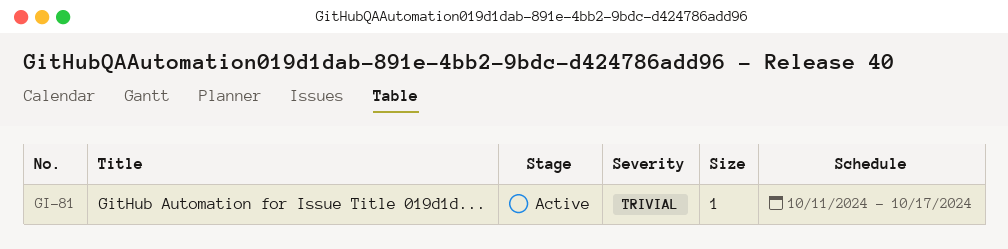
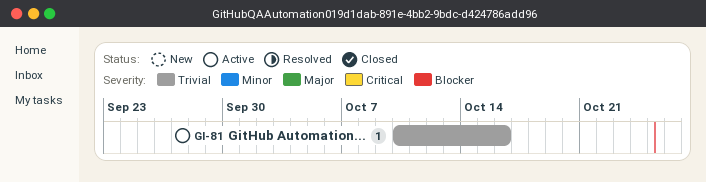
GI-81, start: Oct 11 -> Oct 10
GI-81, due: Oct 17 -> Oct 16

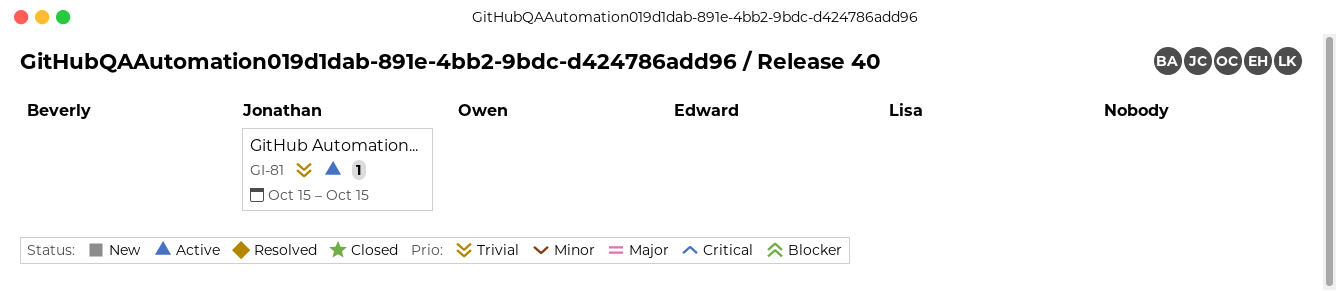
GI-81, start: Oct 10 -> Oct 15
GI-81, due: Oct 16 -> Oct 15

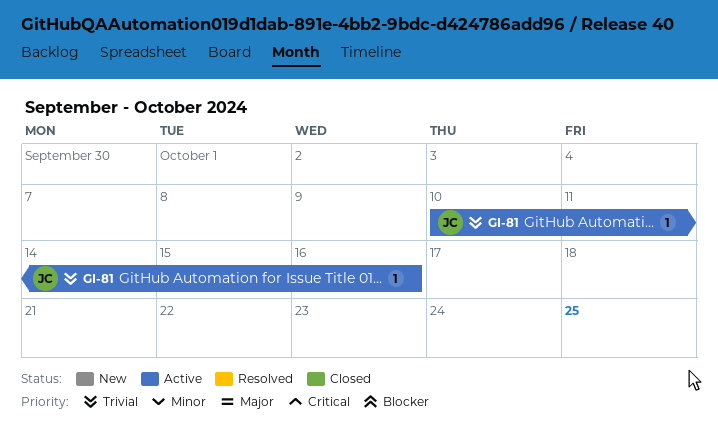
GI-81, start: Oct 15 -> Oct 10
GI-81, due: Oct 15 -> Oct 16

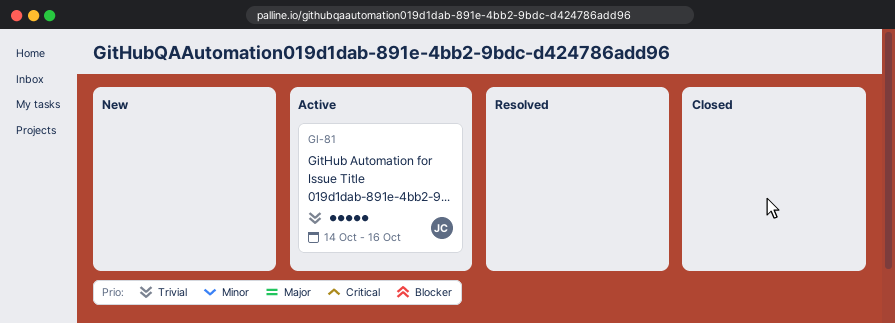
GI-81, estimate: 1 -> 5
GI-81, start: Oct 10 -> Oct 14

